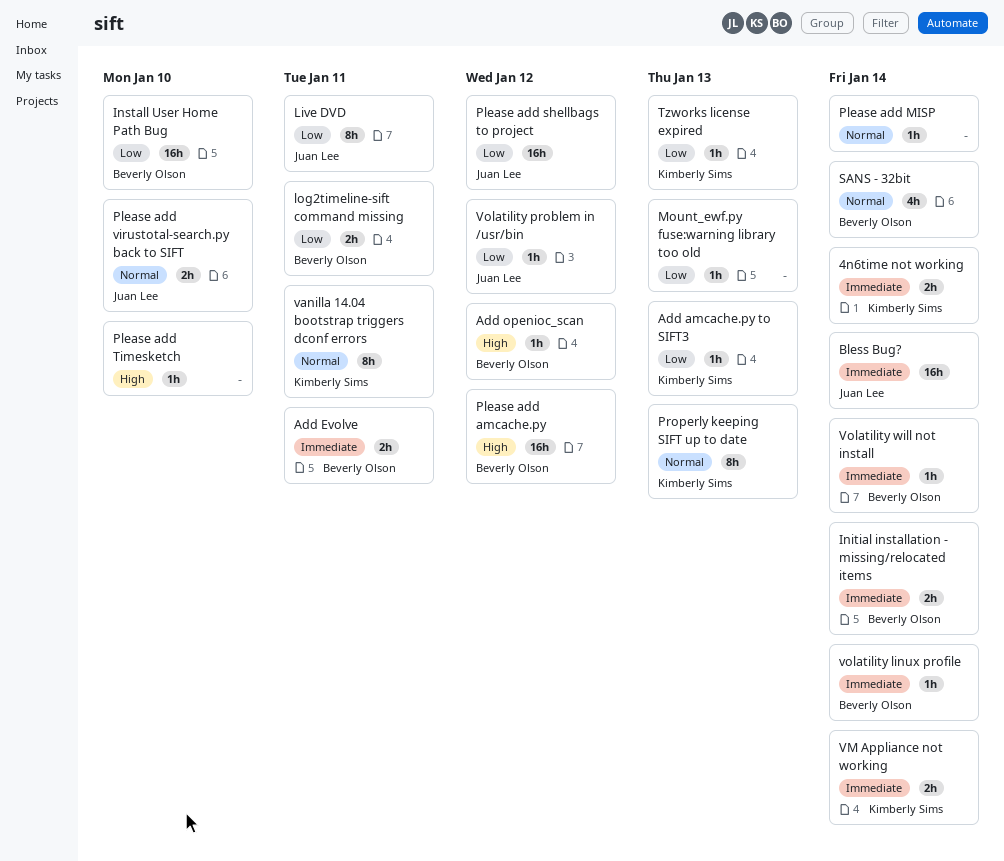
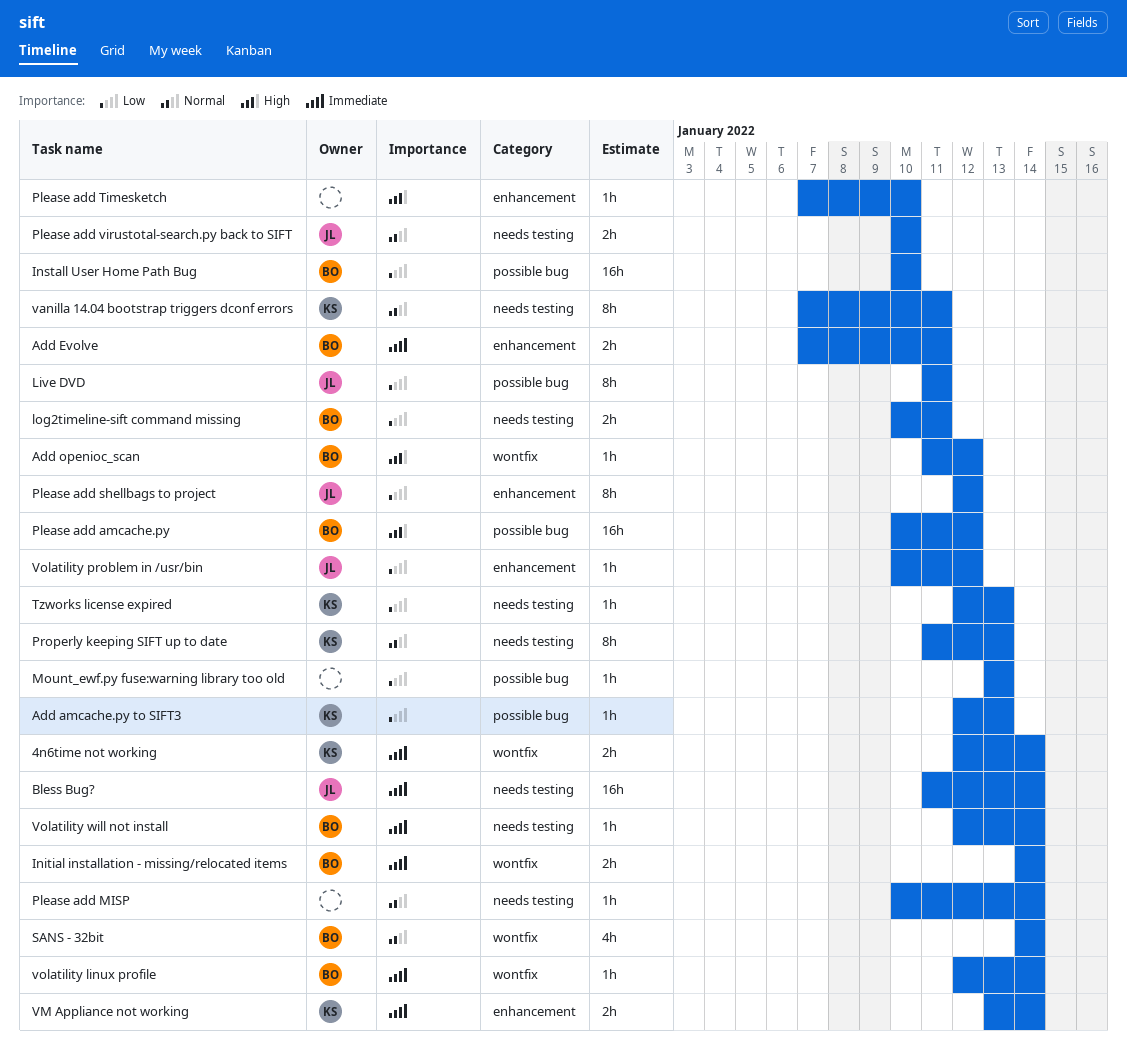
Please add shellbags to project, estimate: 16h -> 8h

